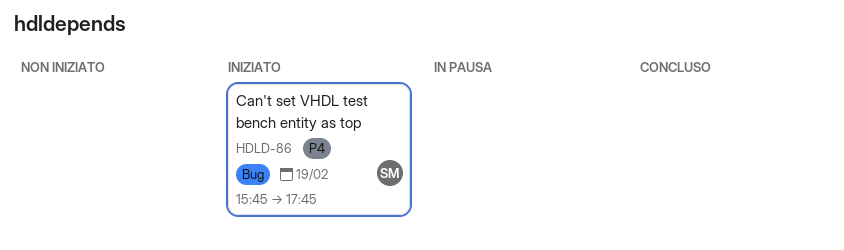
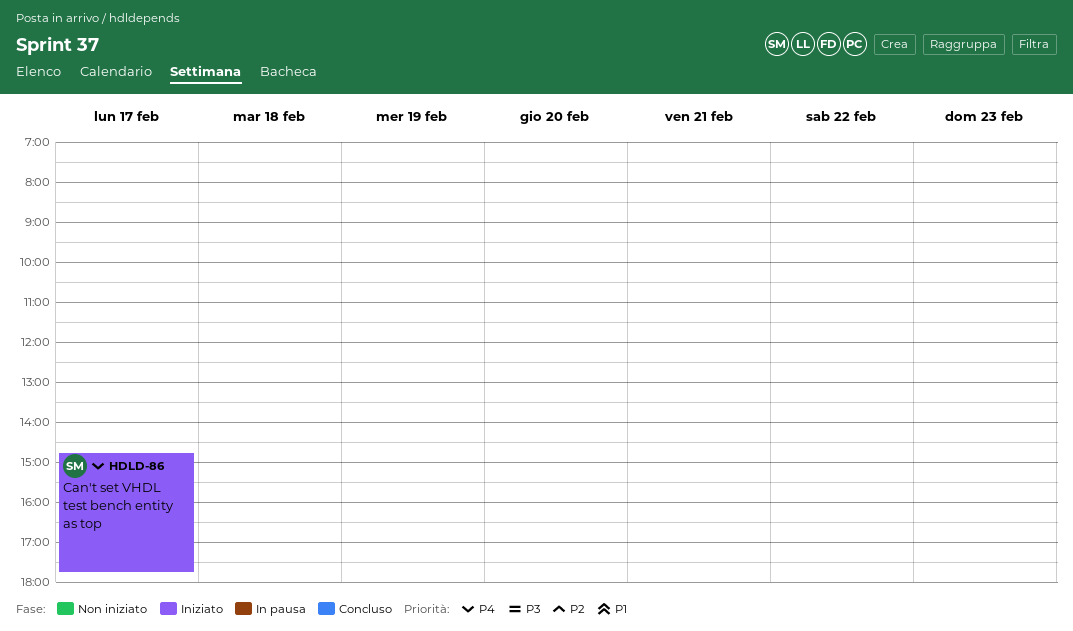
HDLD-86, day: Feb 19 -> Feb 17
HDLD-86, begins: 15:45 -> 14:45

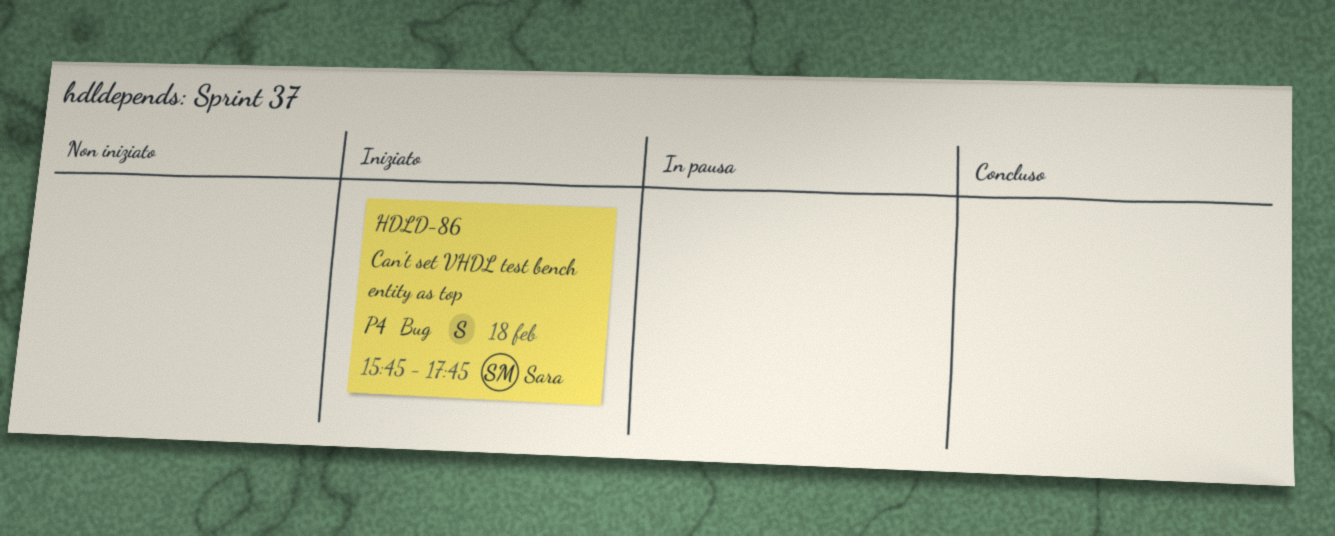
HDLD-86, day: Feb 17 -> Feb 18
HDLD-86, begins: 14:45 -> 15:45

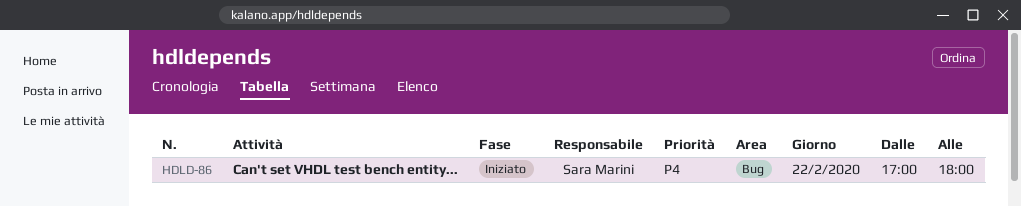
HDLD-86, day: Feb 18 -> Feb 22
HDLD-86, begins: 15:45 -> 17:00
HDLD-86, ends: 17:45 -> 18:00

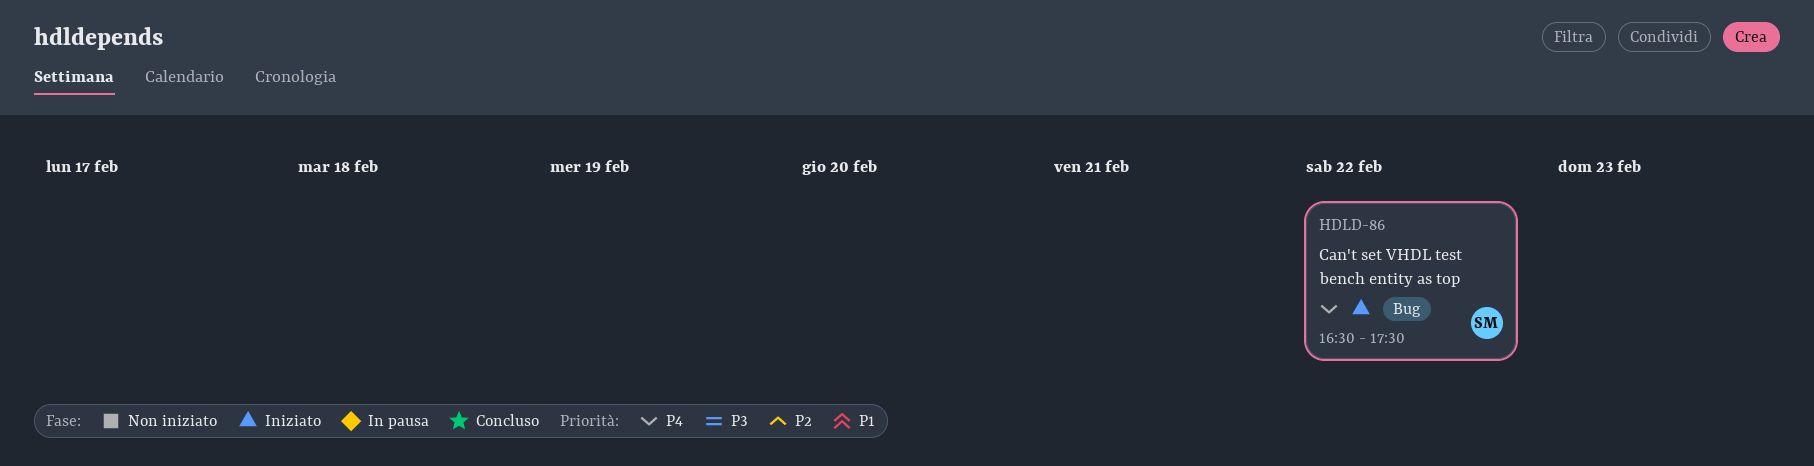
HDLD-86, begins: 17:00 -> 16:30
HDLD-86, ends: 18:00 -> 17:30

